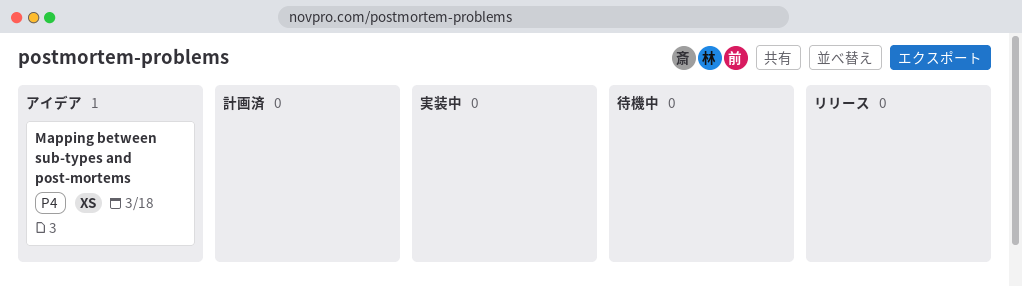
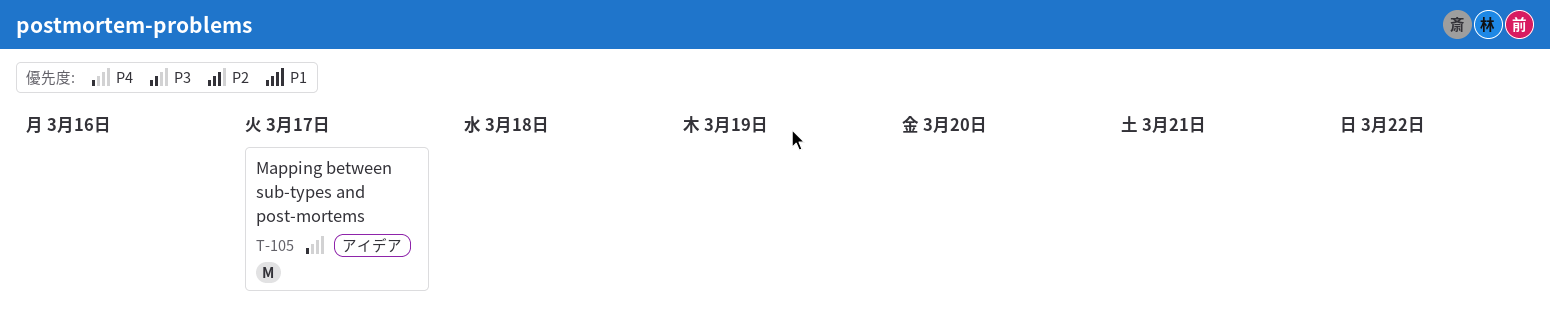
Mapping between sub-types and post-mortems, estimate: XS -> M
Mapping between sub-types and post-mortems, due: Mar 18 -> Mar 17

